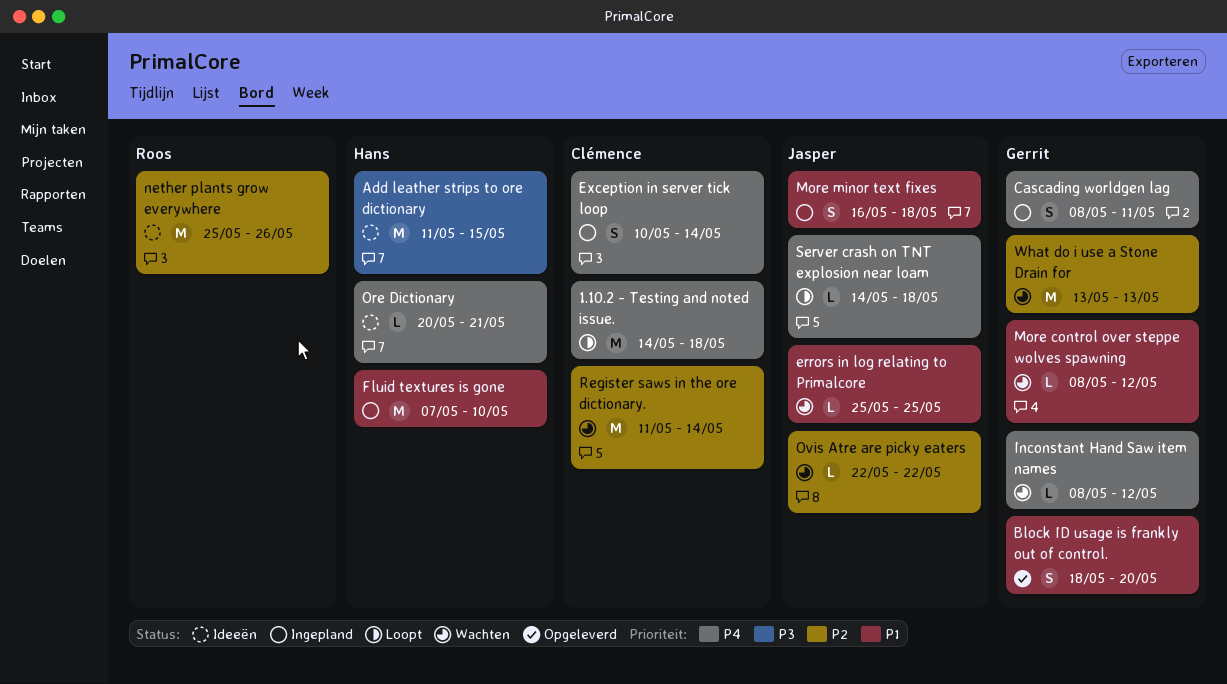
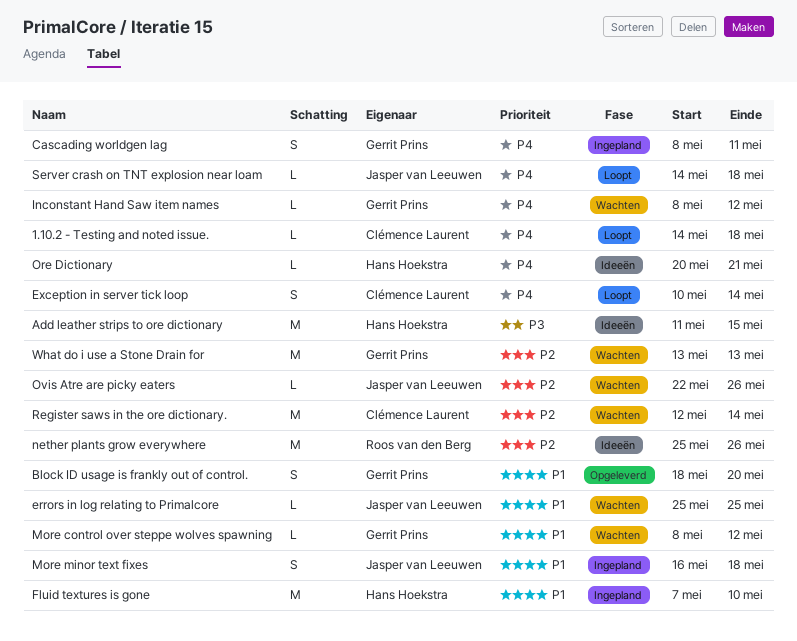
1.10.2 - Testing and noted issue., estimate: M -> L
Exception in server tick loop, status: Ingepland -> Loopt
Ovis Atre are picky eaters, due: May 22 -> May 26
Register saws in the ore dictionary., start: May 11 -> May 12

